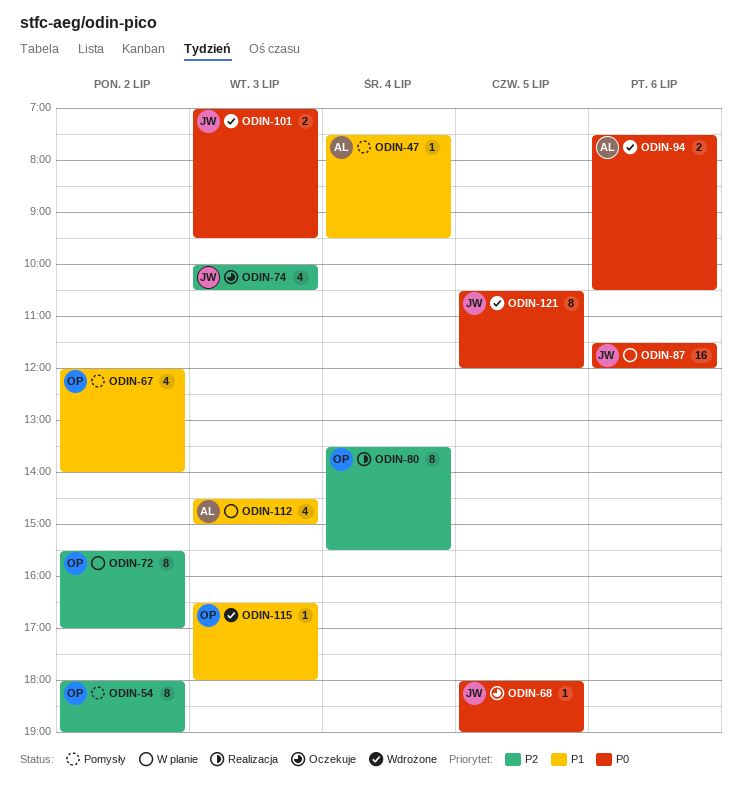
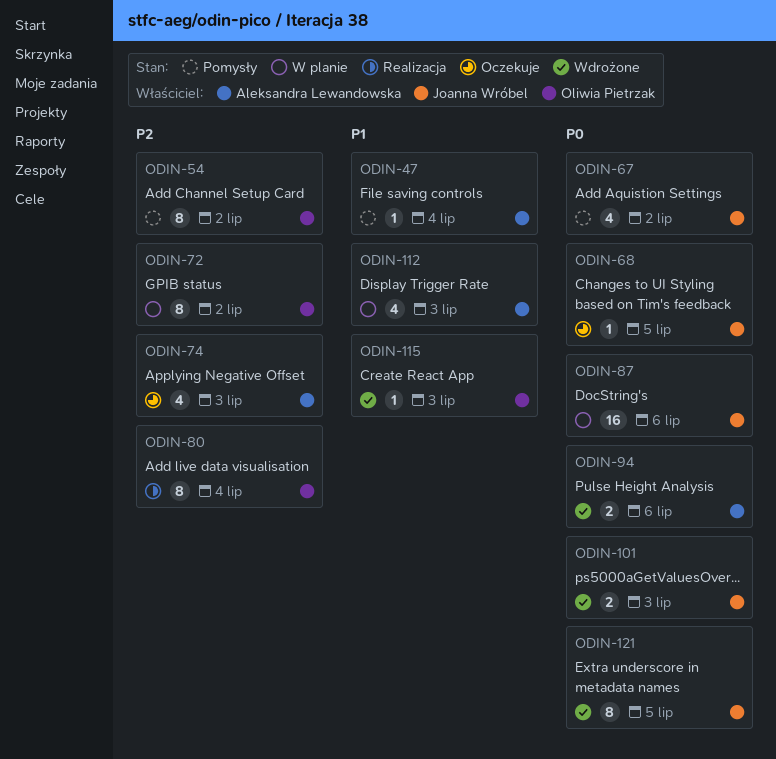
ODIN-67, owner: Oliwia Pietrzak -> Joanna Wróbel
ODIN-67, priority: P1 -> P0
ODIN-74, owner: Joanna Wróbel -> Aleksandra Lewandowska

